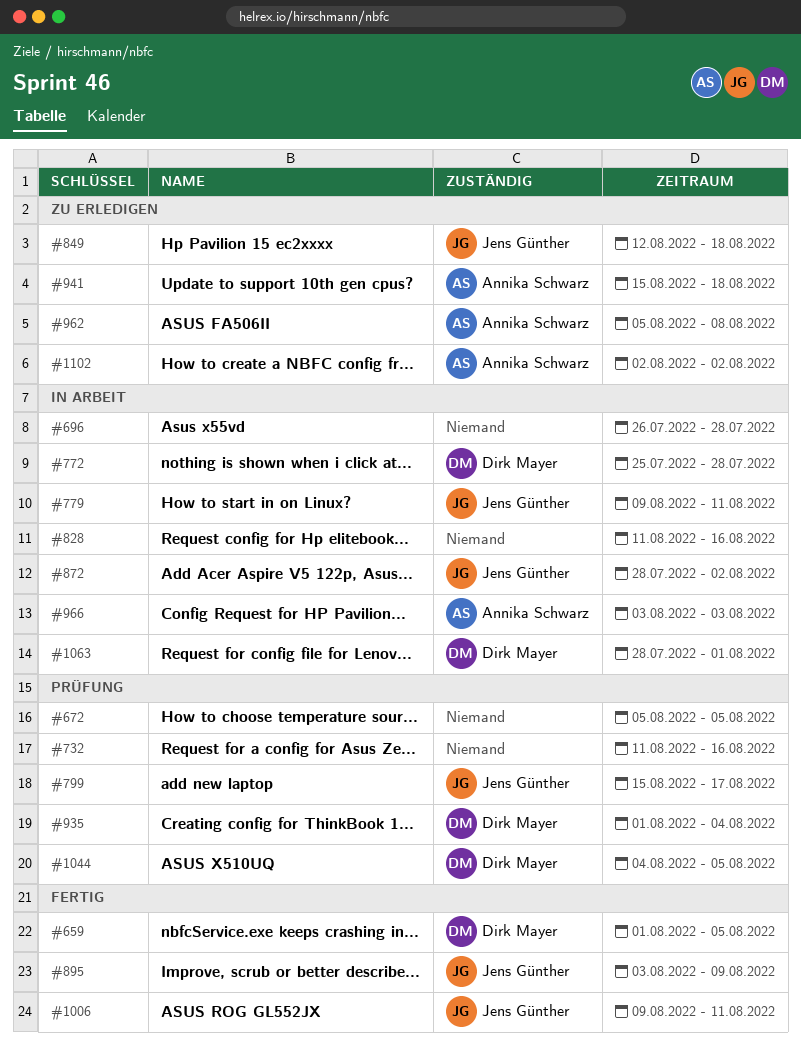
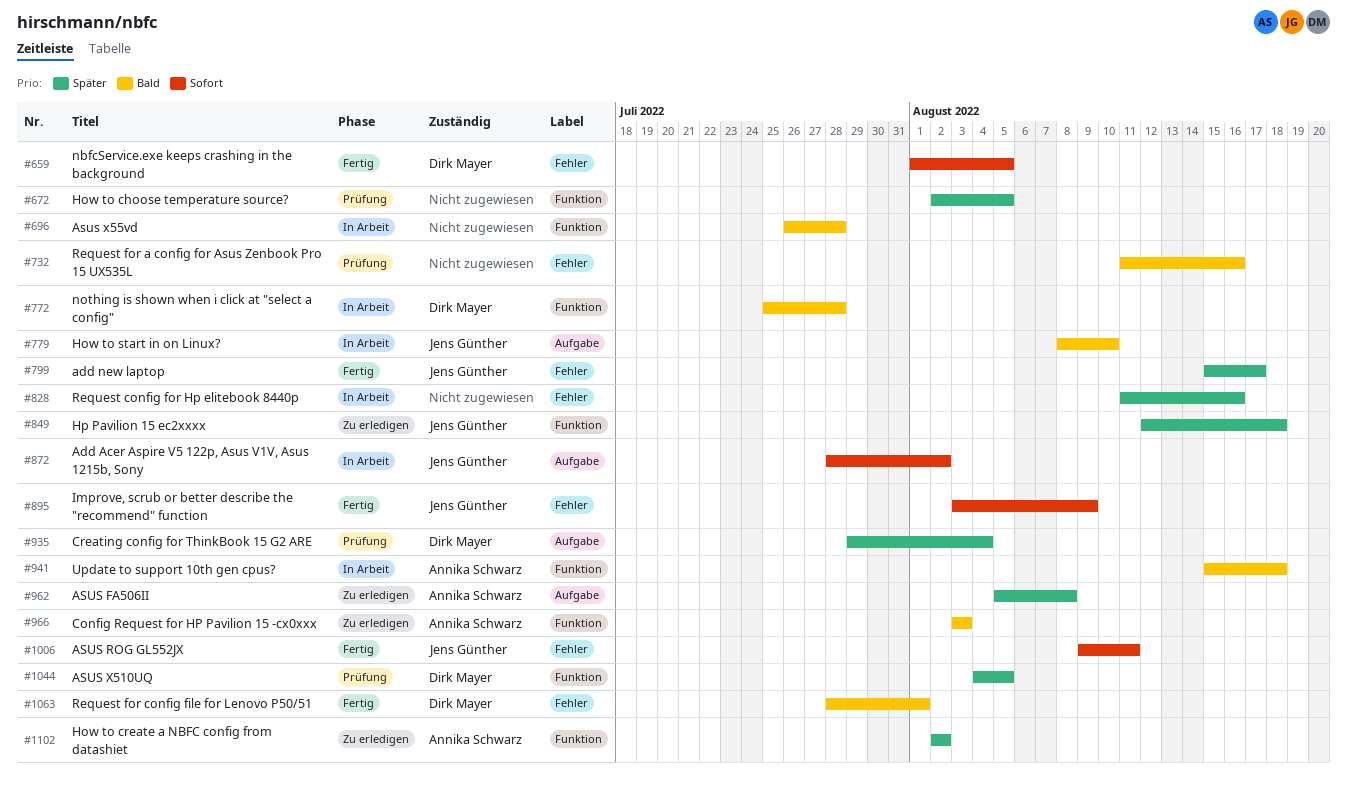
#672, start: Aug 5 -> Aug 2
#779, start: Aug 9 -> Aug 8
#779, due: Aug 11 -> Aug 10
#799, status: Prüfung -> Fertig
#935, start: Aug 1 -> Jul 29
#941, status: Zu erledigen -> In Arbeit
#966, status: In Arbeit -> Zu erledigen
#1063, status: In Arbeit -> Fertig

